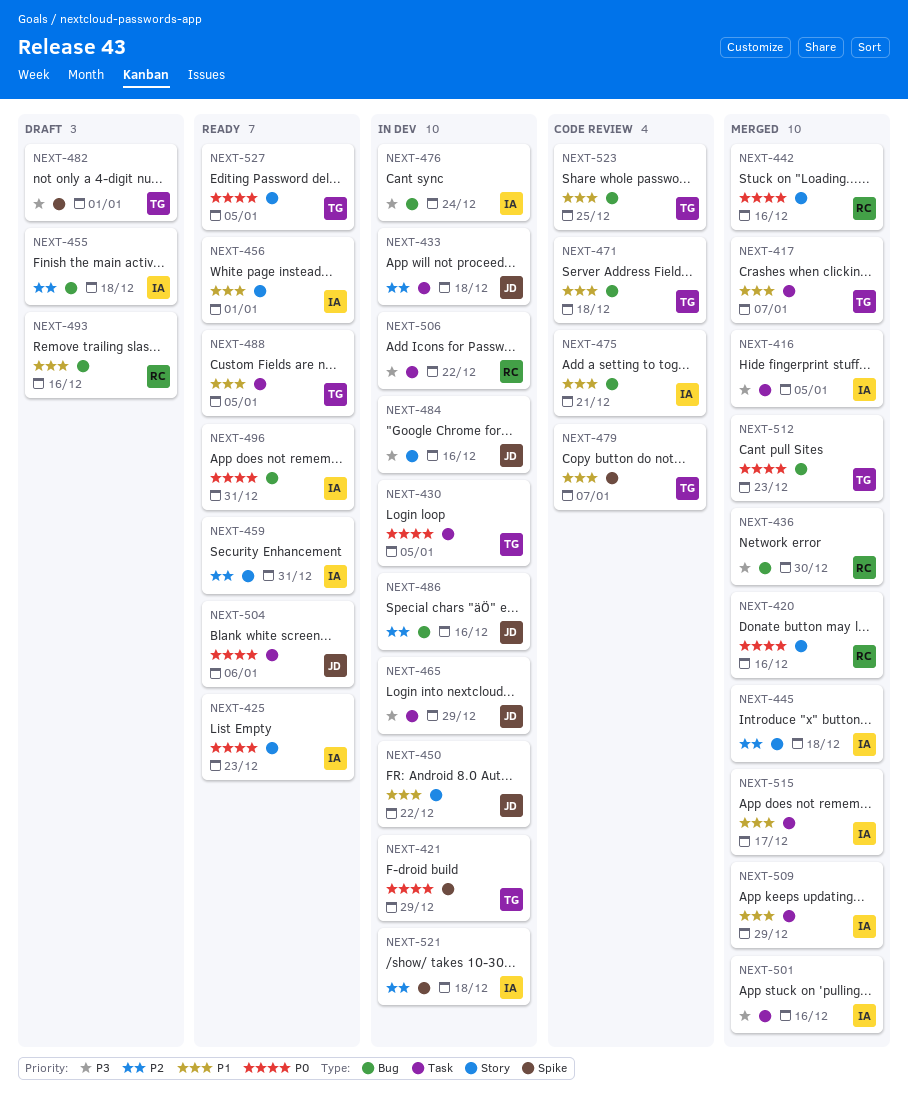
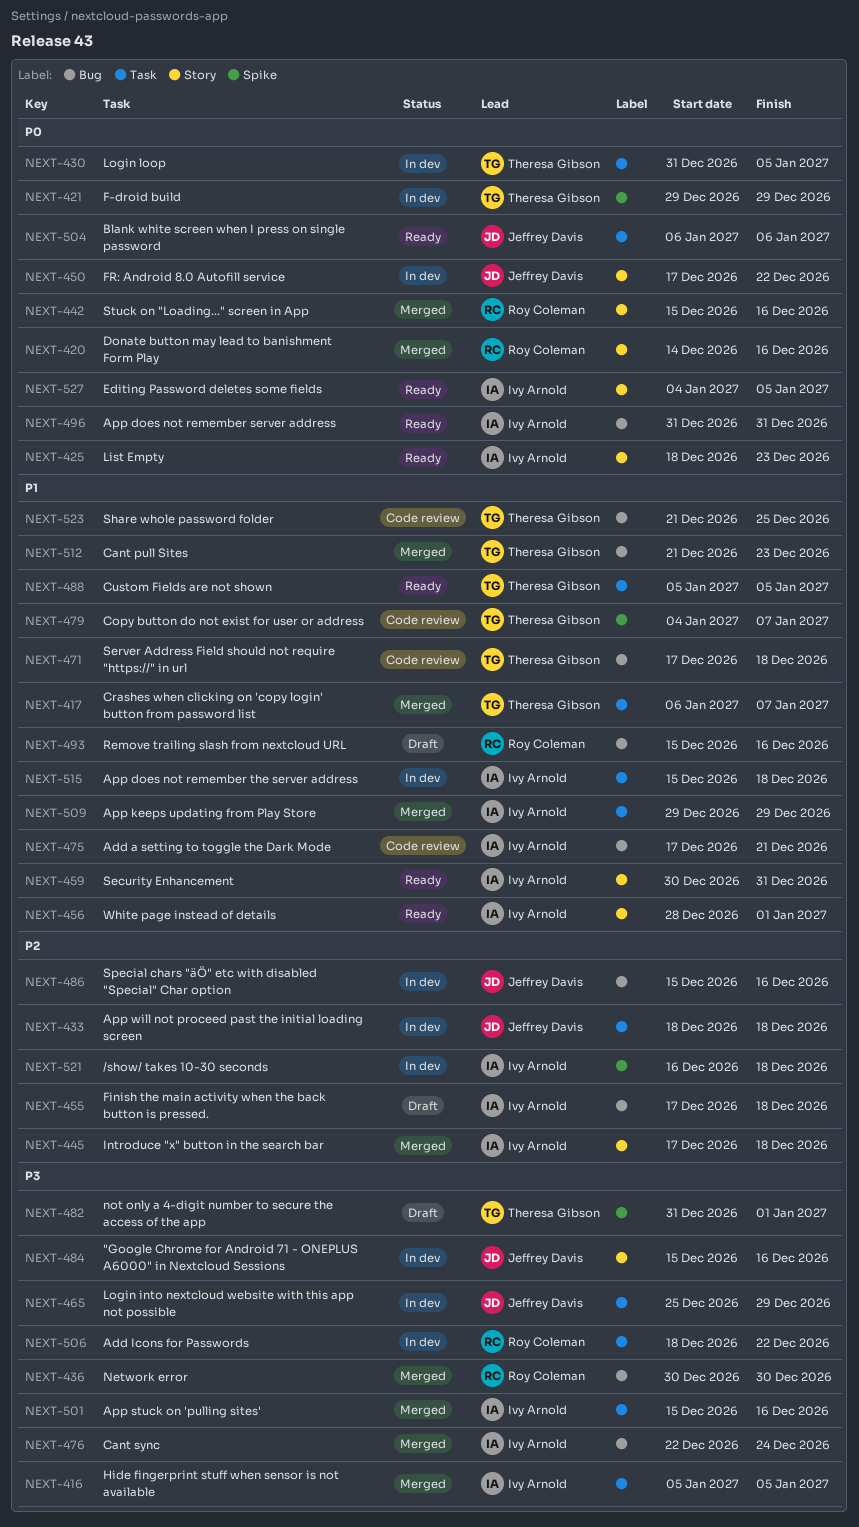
NEXT-450, priority: P1 -> P0
NEXT-459, priority: P2 -> P1
NEXT-476, status: In dev -> Merged
NEXT-512, priority: P0 -> P1
NEXT-515, status: Merged -> In dev
NEXT-515, due: Dec 17 -> Dec 18
NEXT-527, owner: Theresa Gibson -> Ivy Arnold

